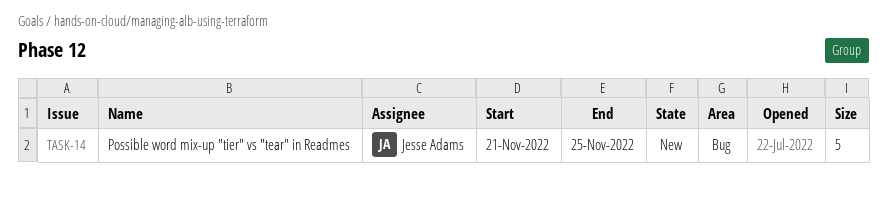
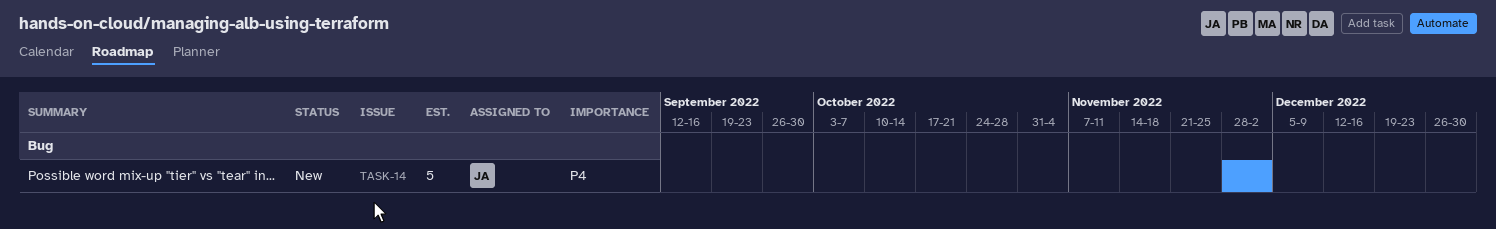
TASK-14, start: Nov 21 -> Nov 28
TASK-14, due: Nov 25 -> Dec 2

